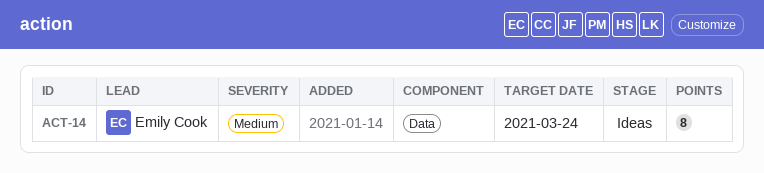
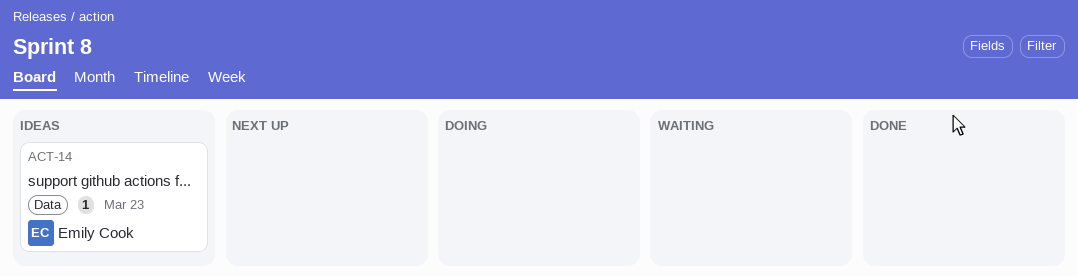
ACT-14, estimate: 8 -> 1
ACT-14, due: Mar 24 -> Mar 23

